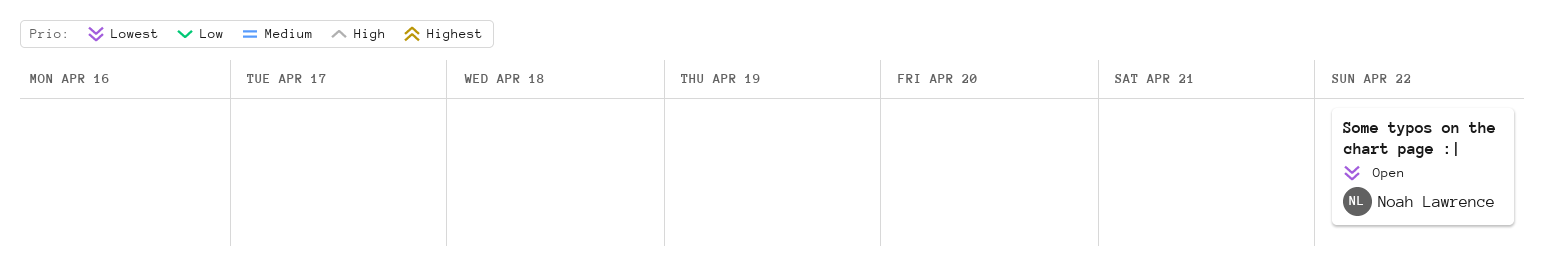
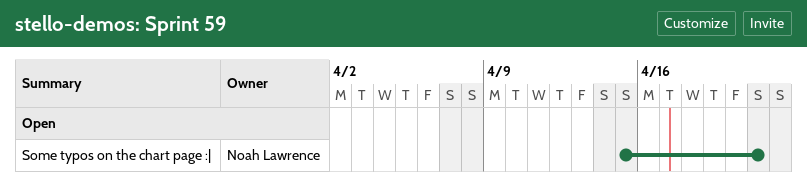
Some typos on the chart page :|, due: Apr 22 -> Apr 21

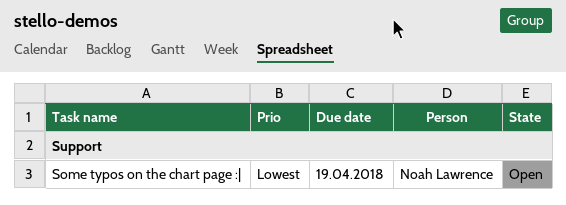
Some typos on the chart page :|, due: Apr 21 -> Apr 19

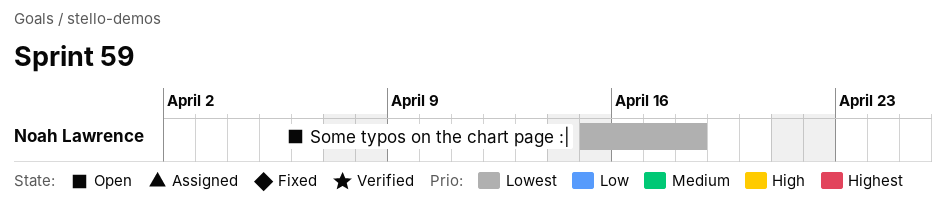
Some typos on the chart page :|, due: Apr 19 -> Apr 18

